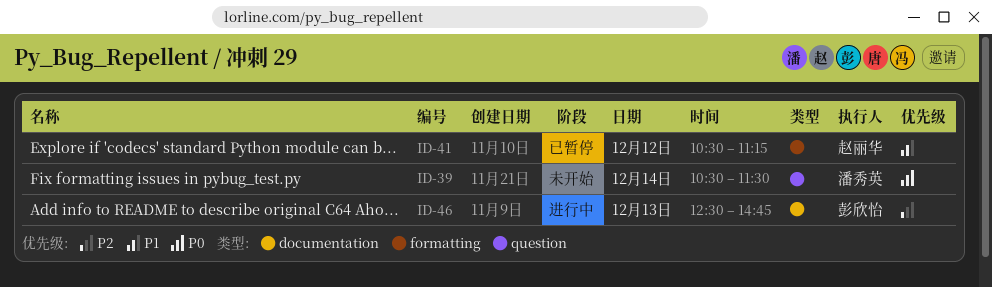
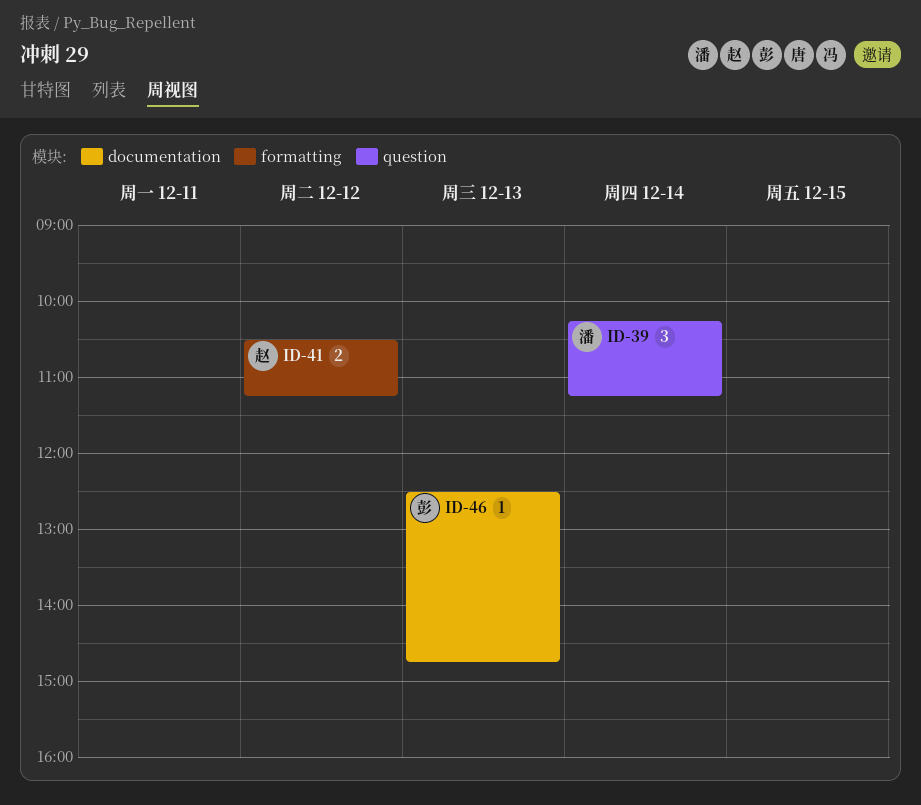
ID-39, begins: 10:30 -> 10:15
ID-39, ends: 11:30 -> 11:15

